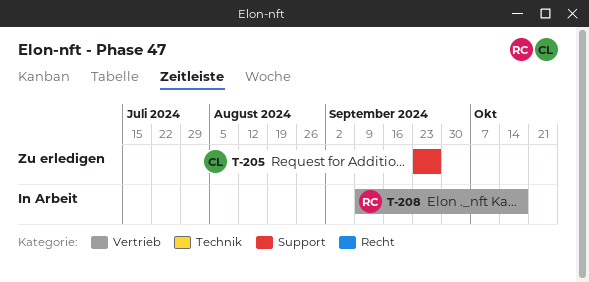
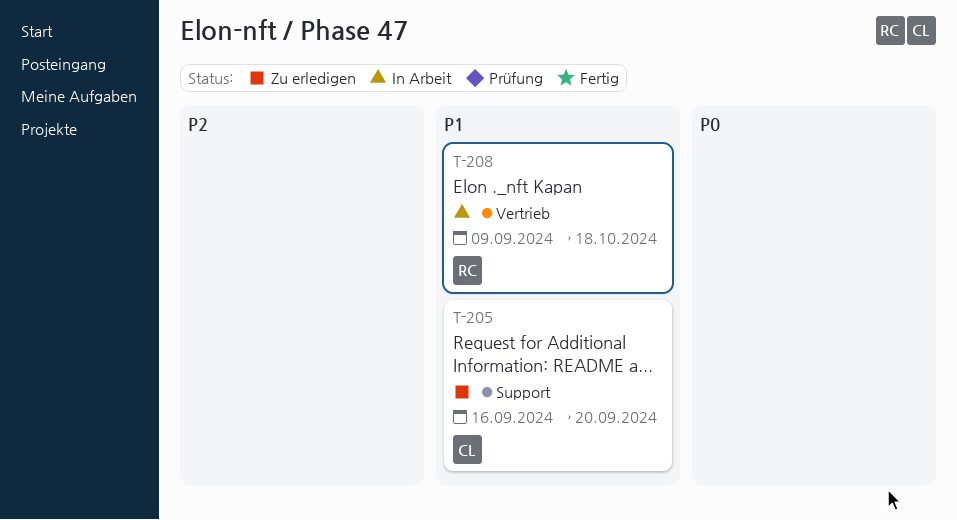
T-205, start: Sep 23 -> Sep 16
T-205, due: Sep 27 -> Sep 20

